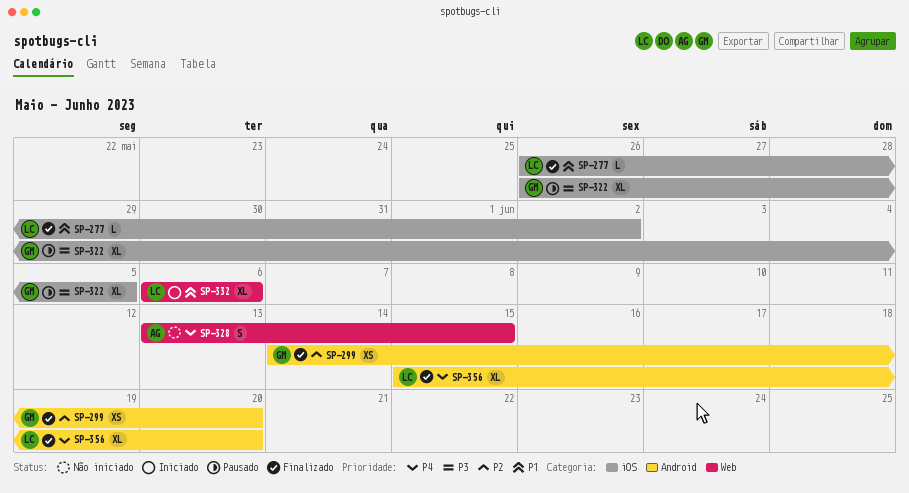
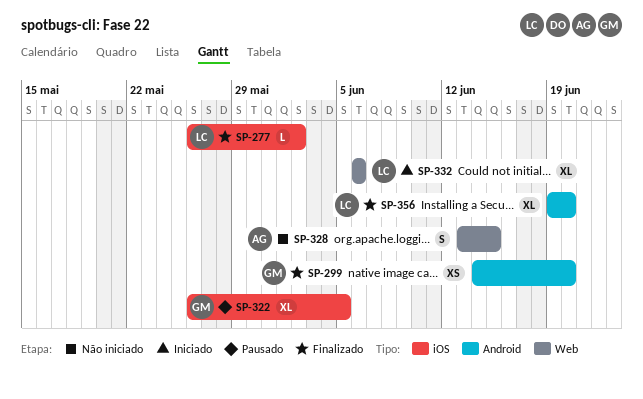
SP-356, start: Jun 15 -> Jun 19

